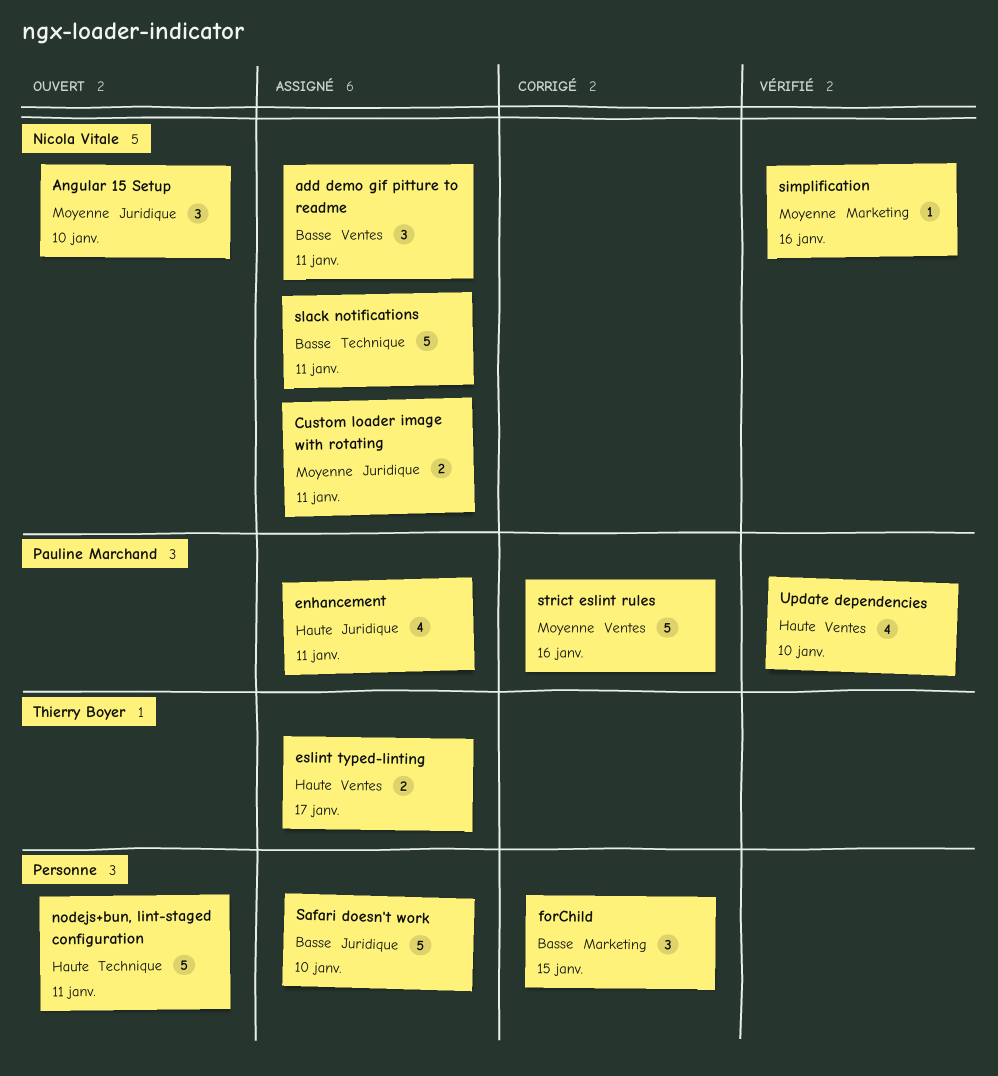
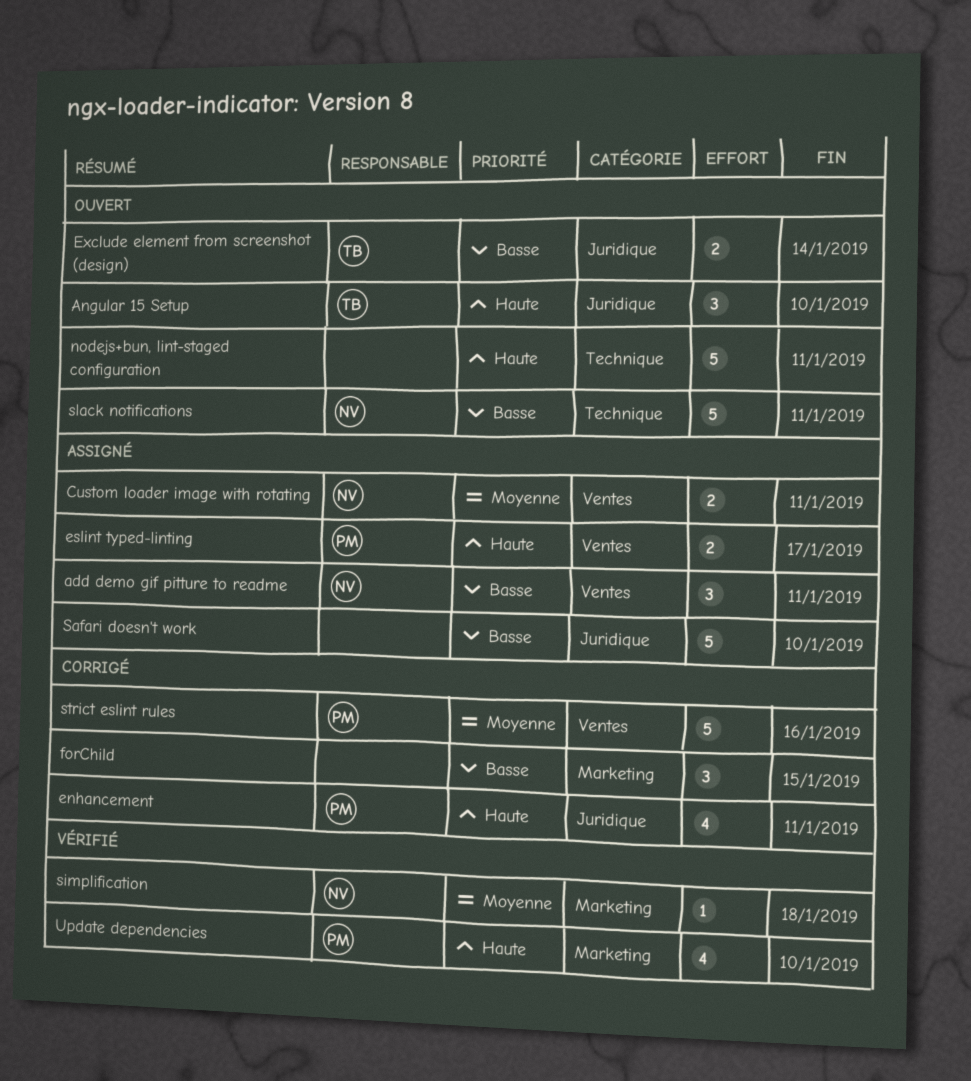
Angular 15 Setup, owner: Nicola Vitale -> Thierry Boyer
Angular 15 Setup, priority: Moyenne -> Haute
Custom loader image with rotating, label: Juridique -> Ventes
enhancement, status: Assigné -> Corrigé
eslint typed-linting, owner: Thierry Boyer -> Pauline Marchand
Exclude element from screenshot (design): none -> present
simplification, due: Jan 16 -> Jan 18
slack notifications, status: Assigné -> Ouvert
Update dependencies, label: Ventes -> Marketing

